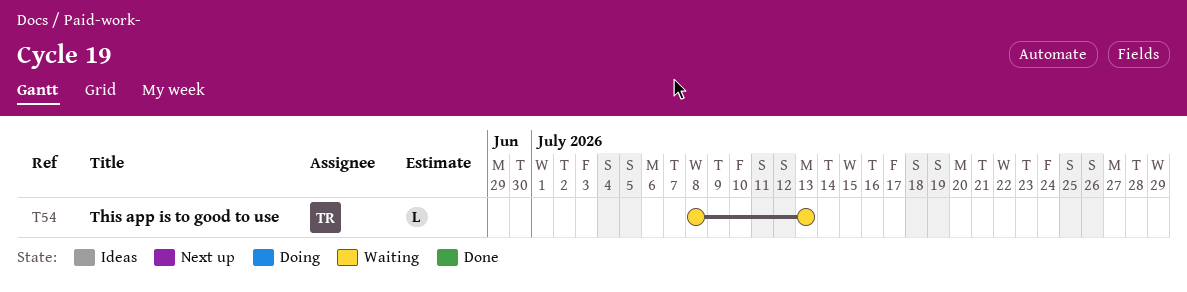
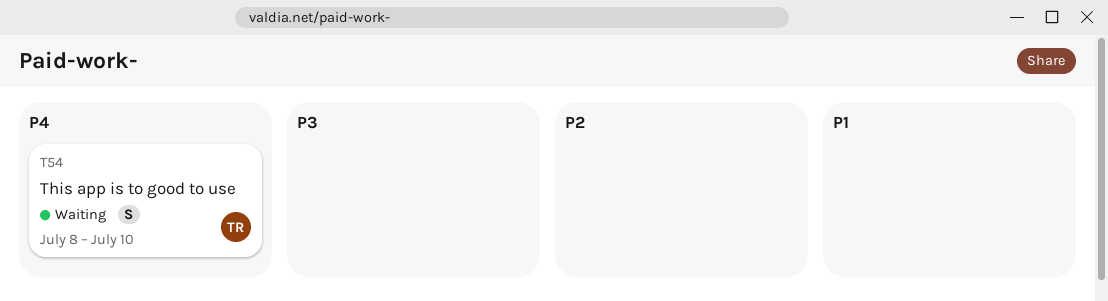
T54, estimate: L -> S
T54, due: Jul 13 -> Jul 10

